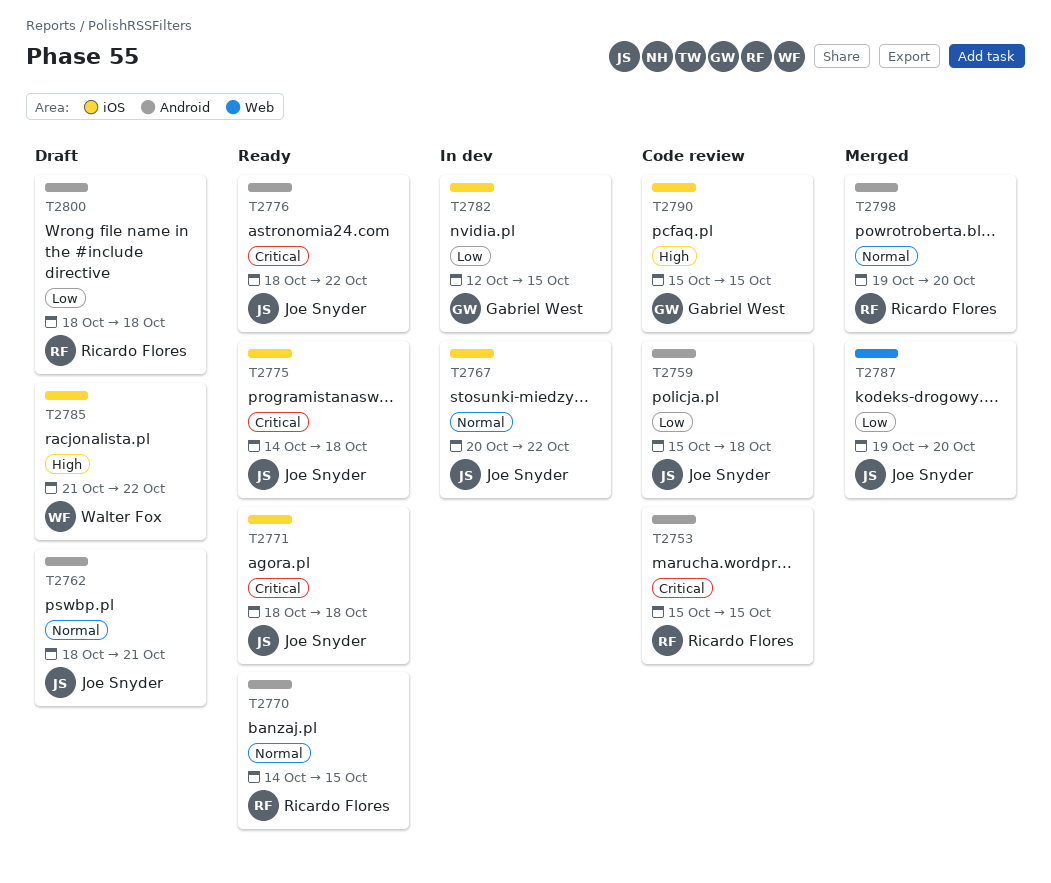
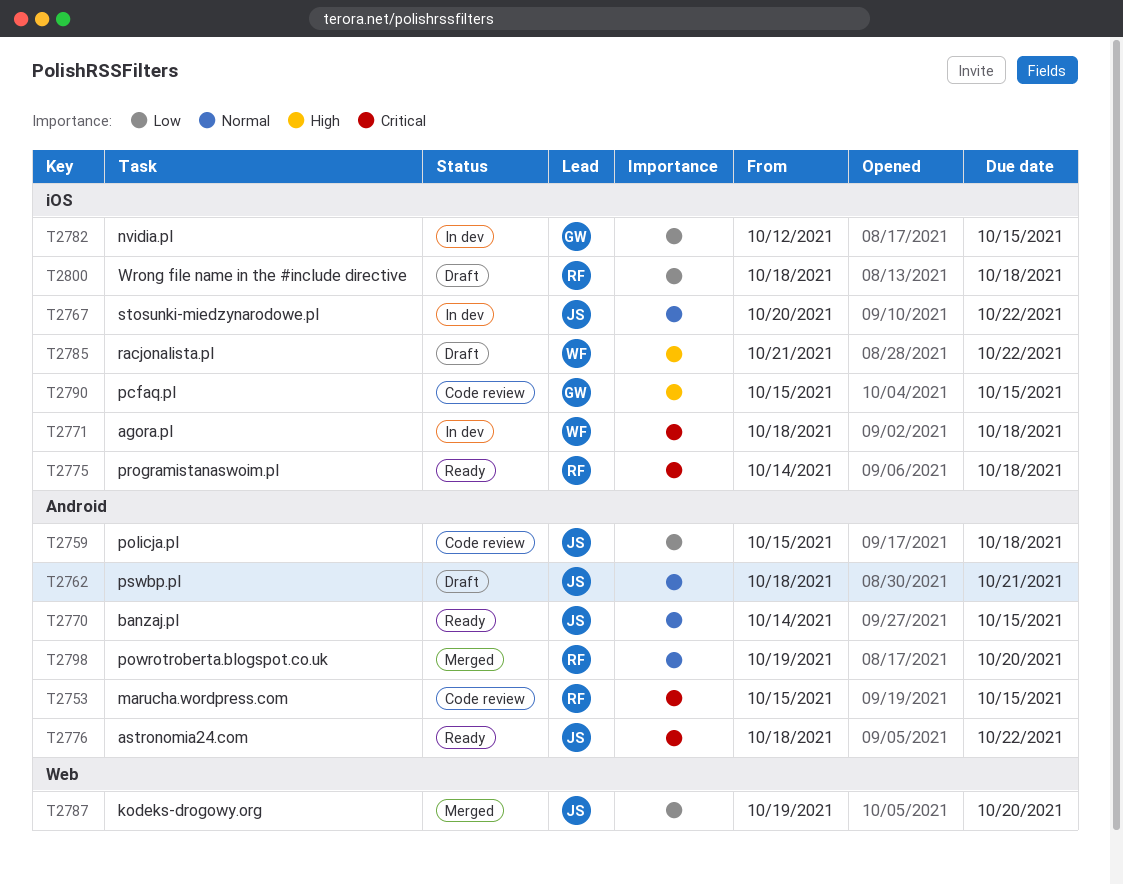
T2770, owner: Ricardo Flores -> Joe Snyder
T2771, status: Ready -> In dev
T2771, owner: Joe Snyder -> Walter Fox
T2775, owner: Joe Snyder -> Ricardo Flores
T2800, label: Android -> iOS

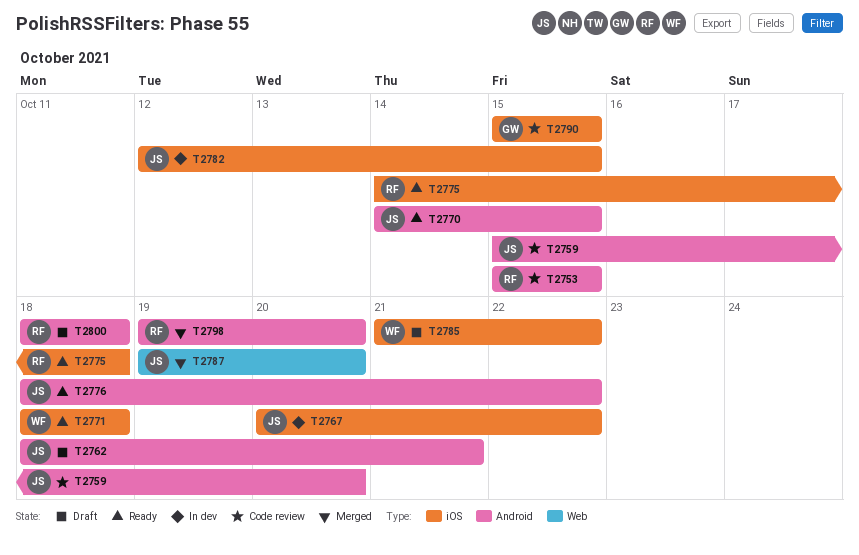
T2759, due: Oct 18 -> Oct 20
T2771, status: In dev -> Ready
T2782, owner: GW -> JS
T2800, label: iOS -> Android

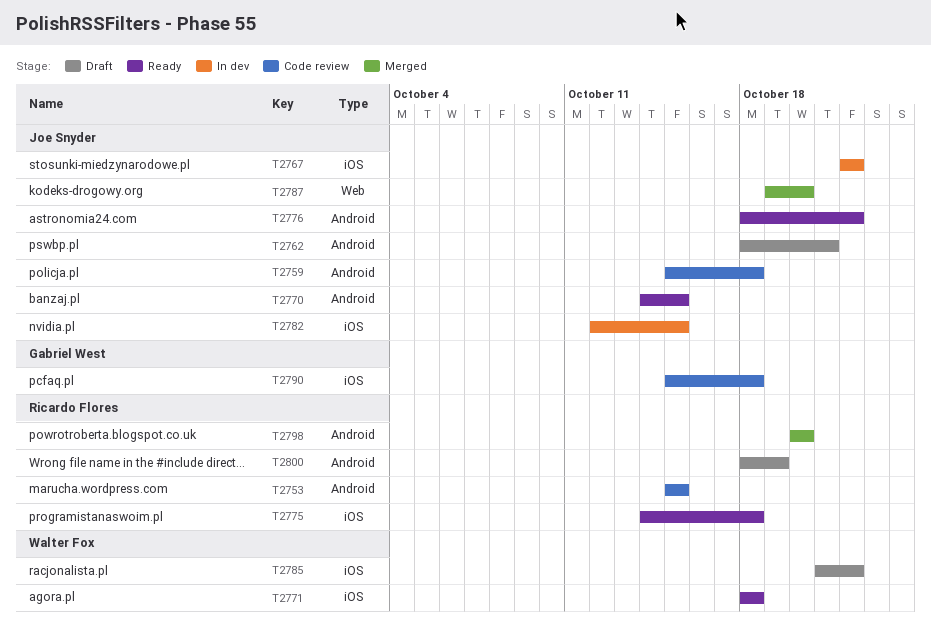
T2759, due: Oct 20 -> Oct 18
T2767, start: Oct 20 -> Oct 22
T2790, due: Oct 15 -> Oct 18
T2798, start: Oct 19 -> Oct 20
T2800, due: Oct 18 -> Oct 19

